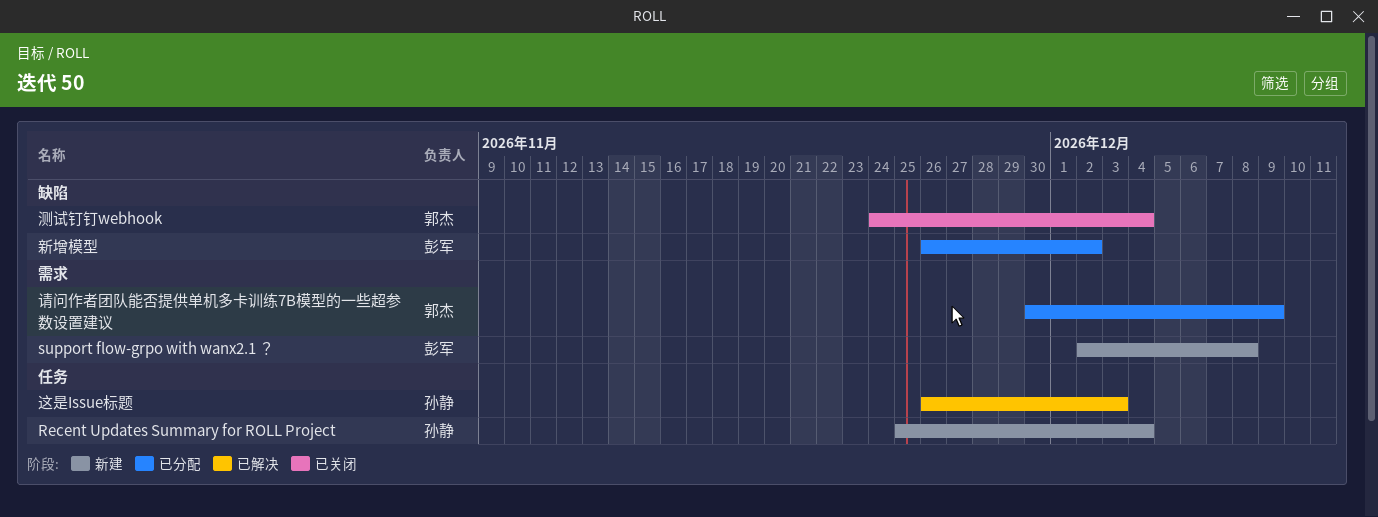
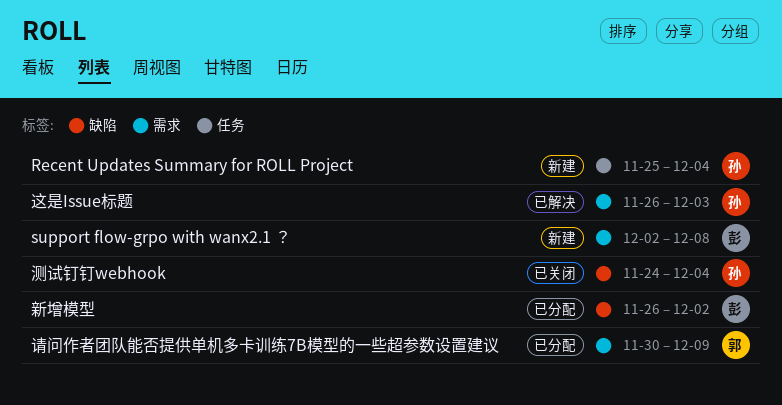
测试钉钉webhook, owner: 郭杰 -> 孙静
这是Issue标题, label: 任务 -> 需求

